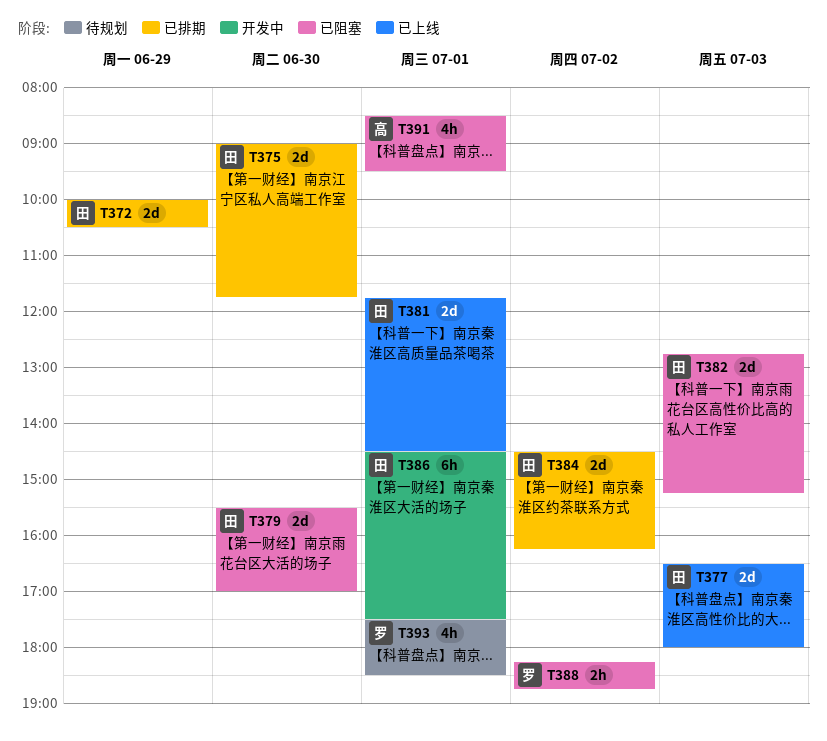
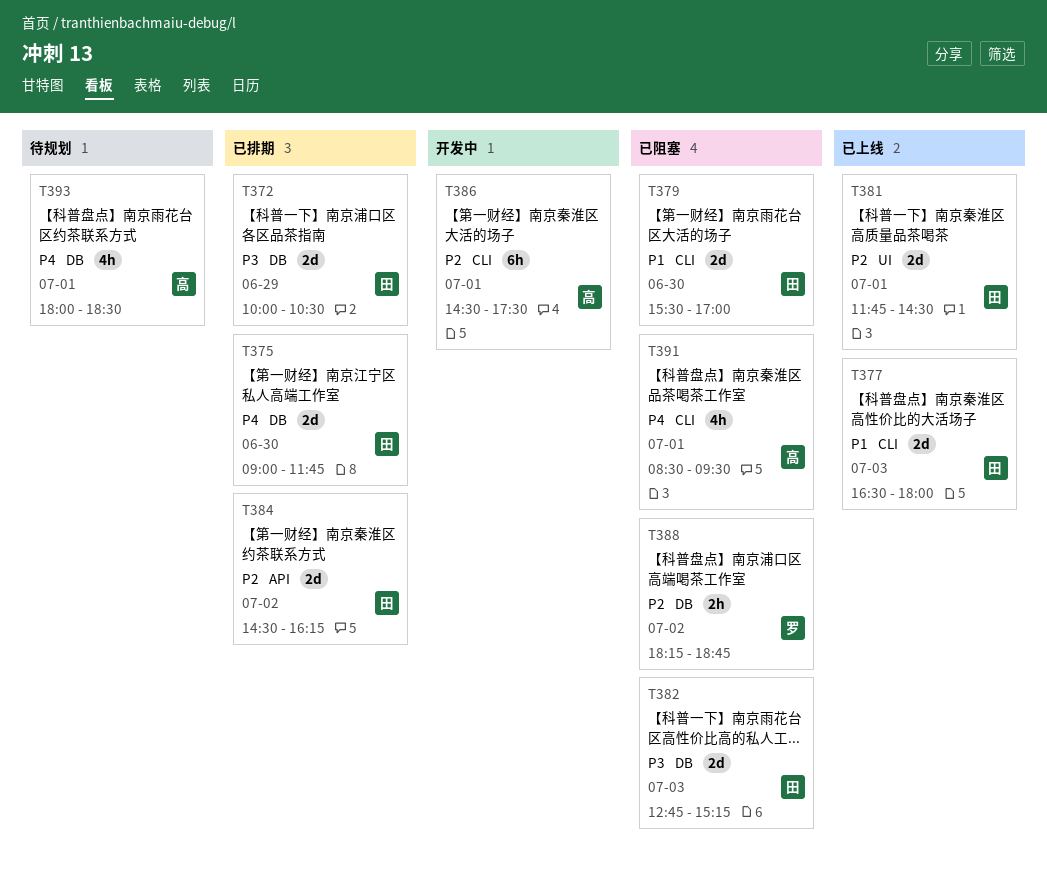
T386, owner: 田 -> 高
T393, owner: 罗 -> 高
T393, begins: 17:30 -> 18:00

